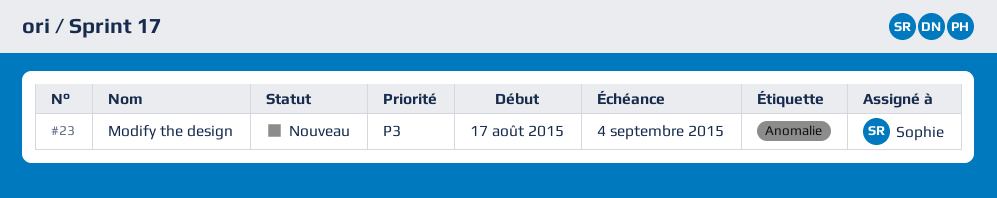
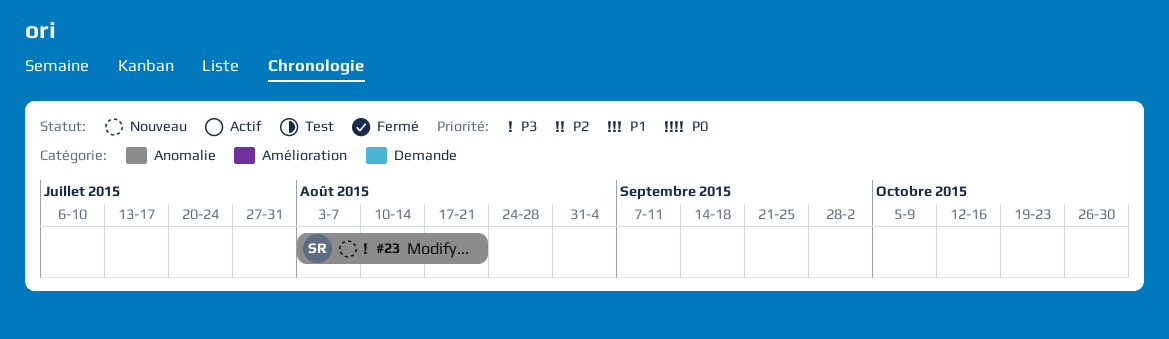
#23, start: Aug 17 -> Aug 3
#23, due: Sep 4 -> Aug 21

